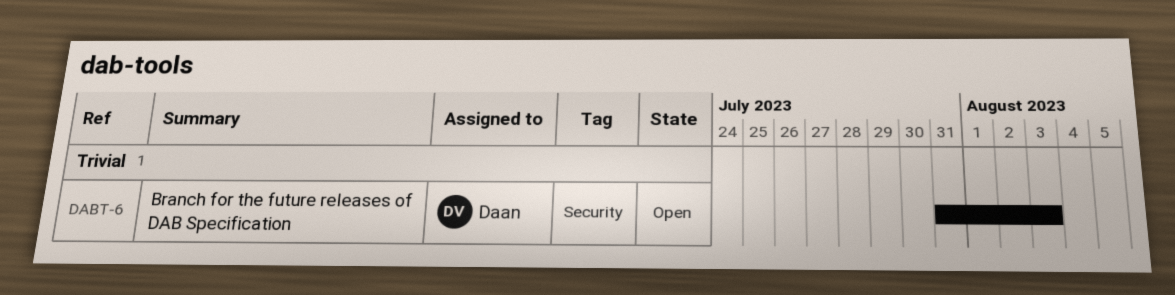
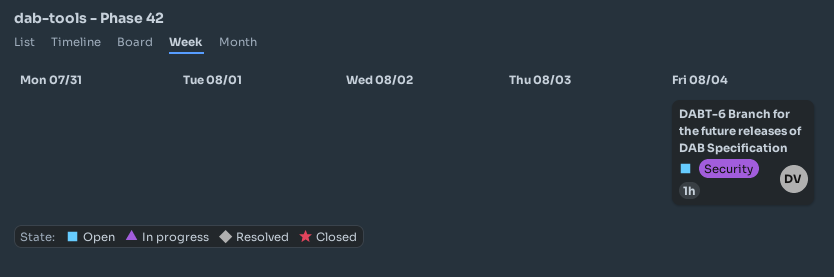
DABT-6, due: Aug 3 -> Aug 4

